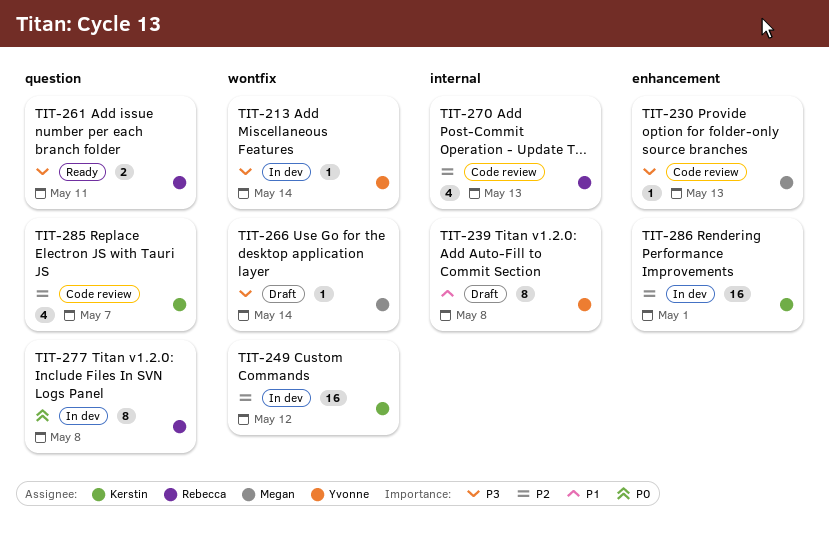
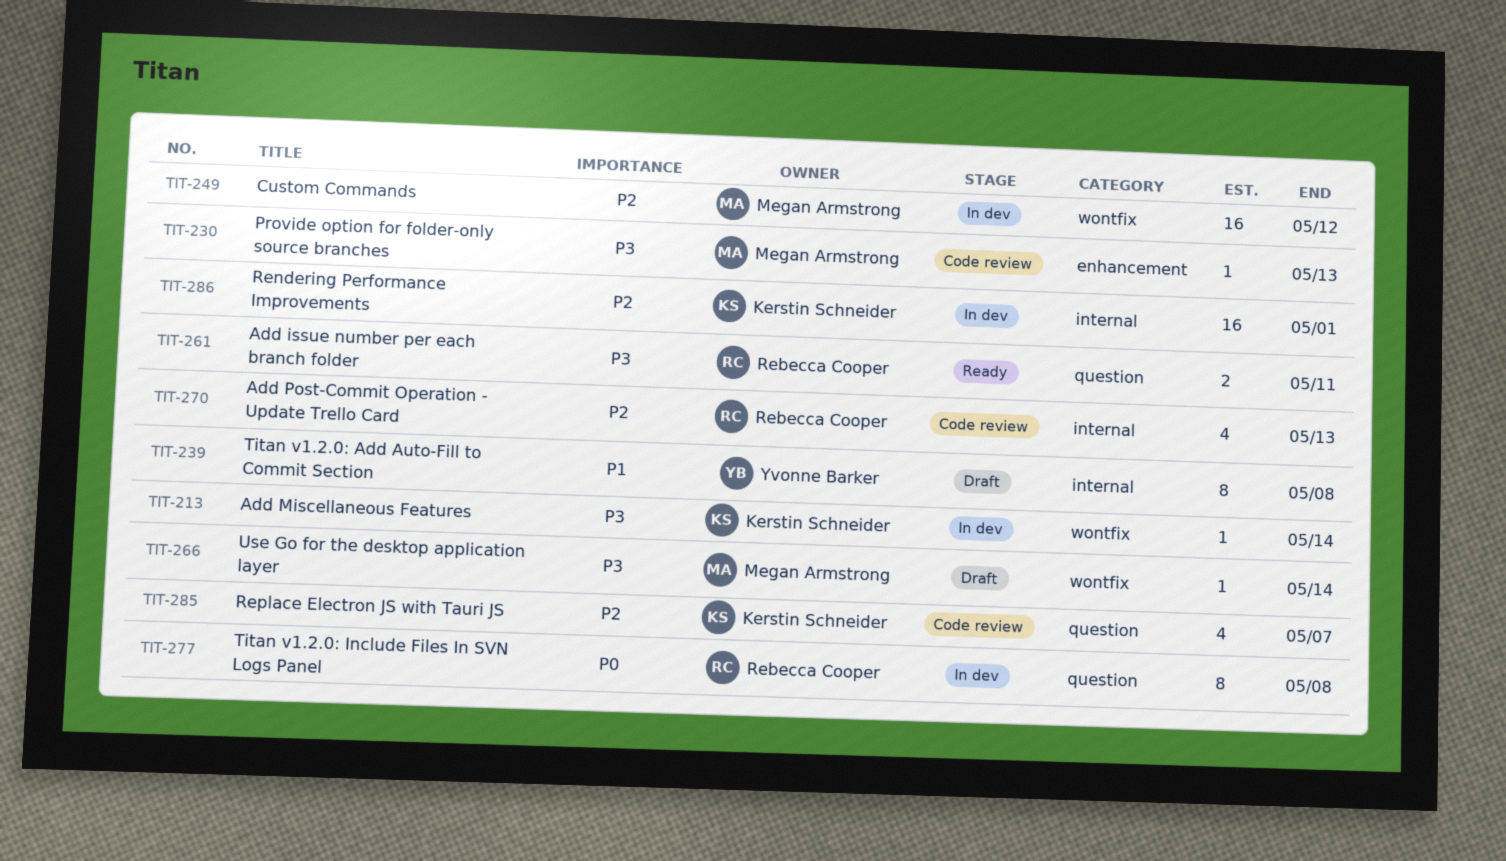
TIT-213, owner: Yvonne Barker -> Kerstin Schneider
TIT-249, owner: Kerstin Schneider -> Megan Armstrong
TIT-286, label: enhancement -> internal

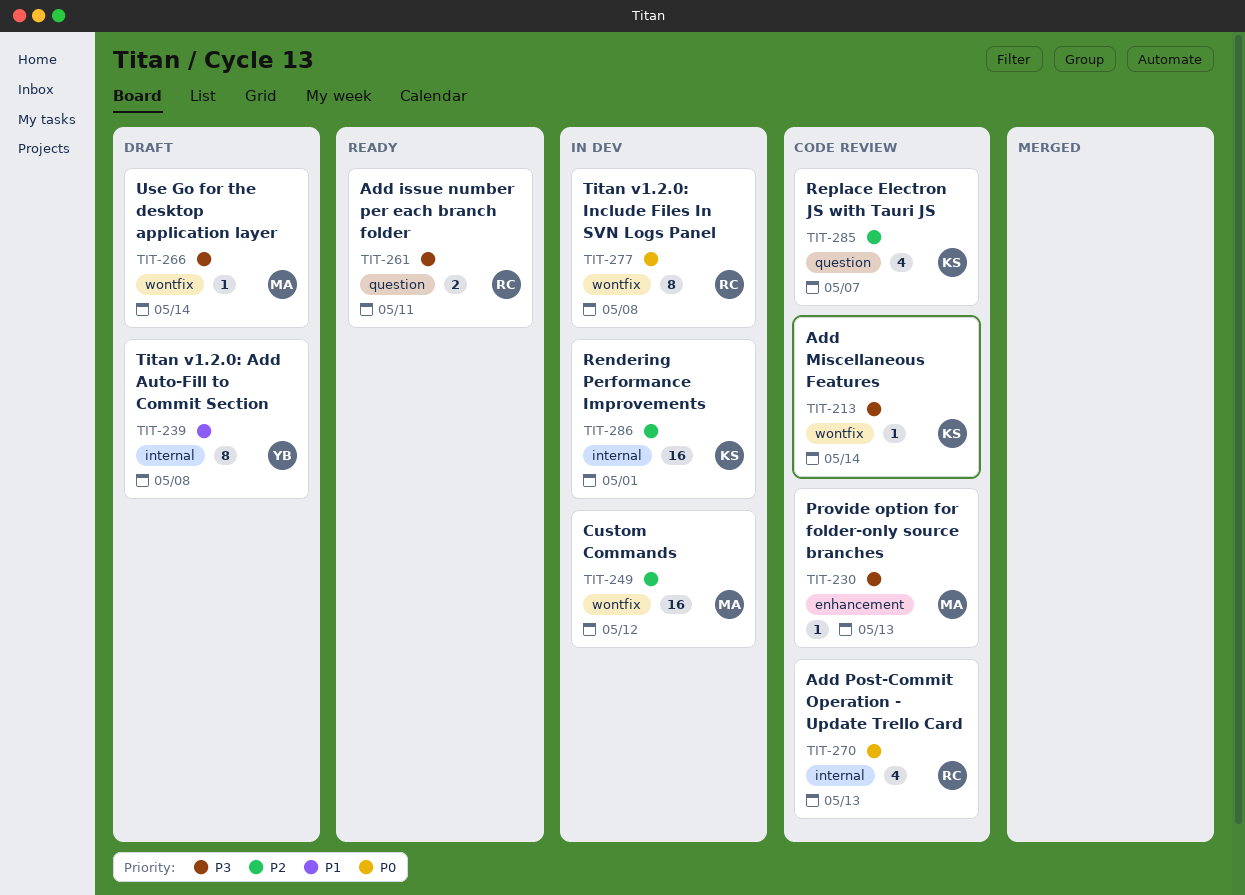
TIT-213, status: In dev -> Code review
TIT-270, priority: P2 -> P0
TIT-277, label: question -> wontfix

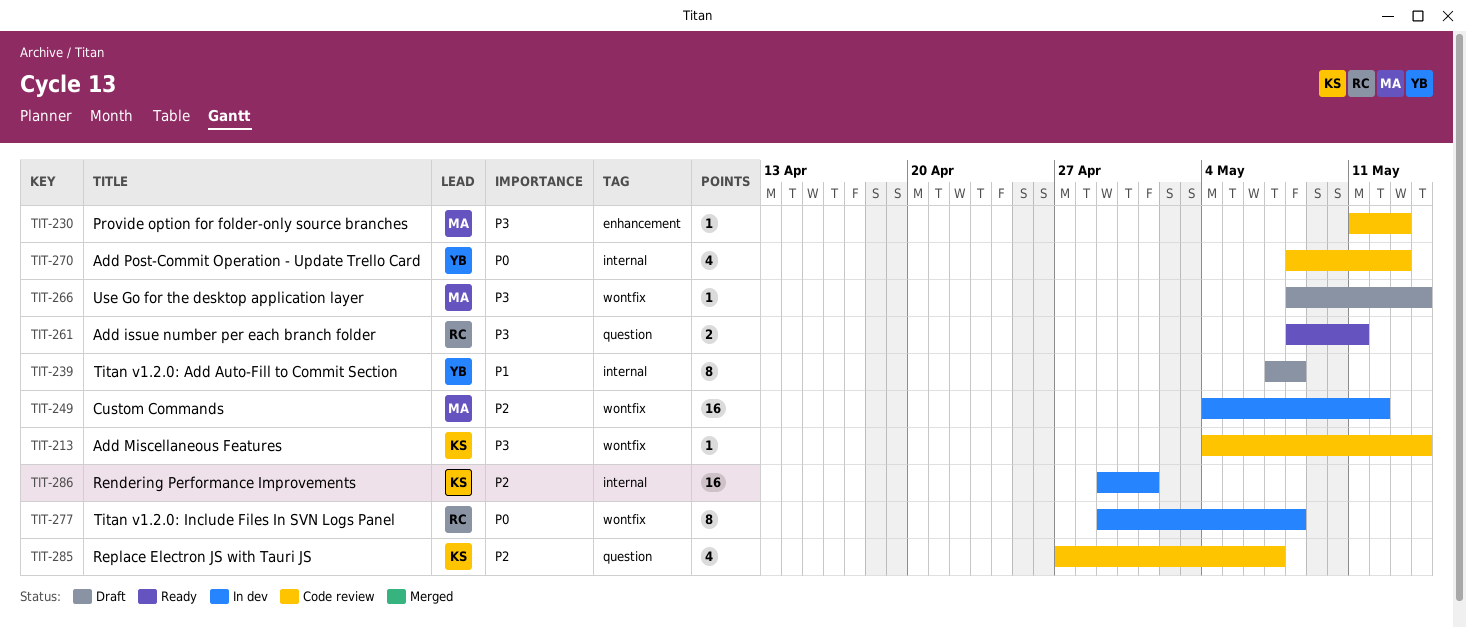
TIT-270, owner: RC -> YB

